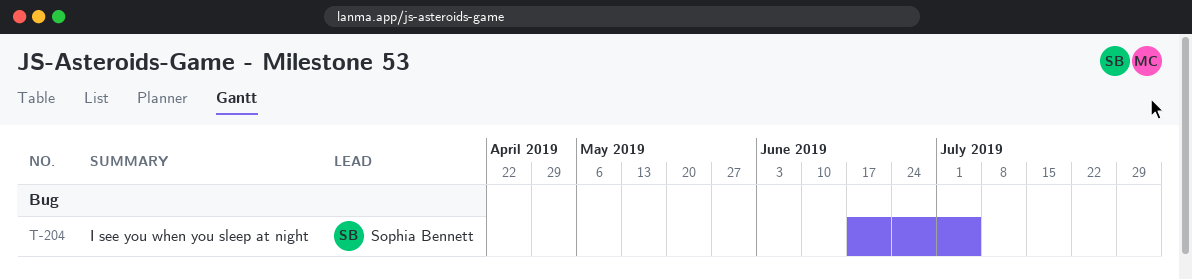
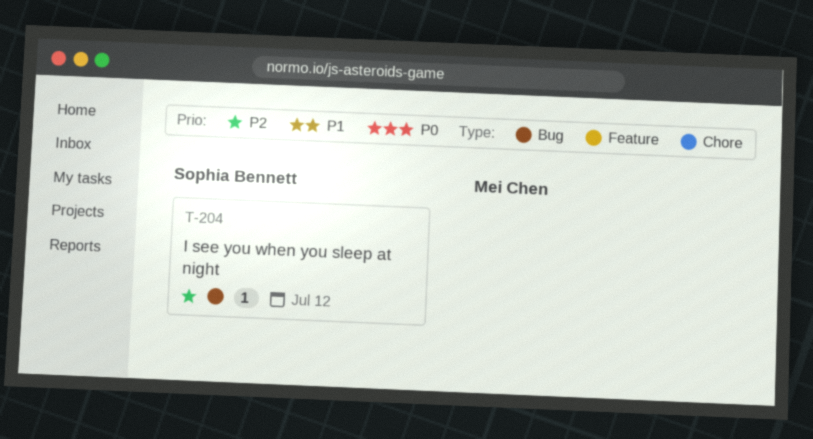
T-204, due: Jul 5 -> Jul 12

